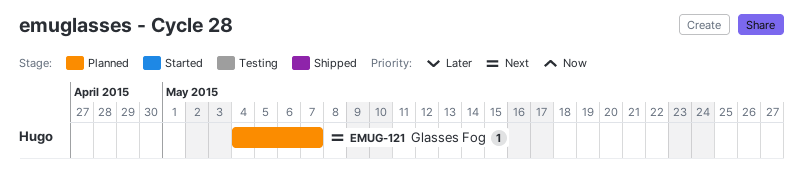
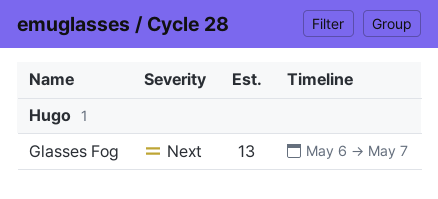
Glasses Fog, estimate: 1 -> 13
Glasses Fog, start: May 4 -> May 6

